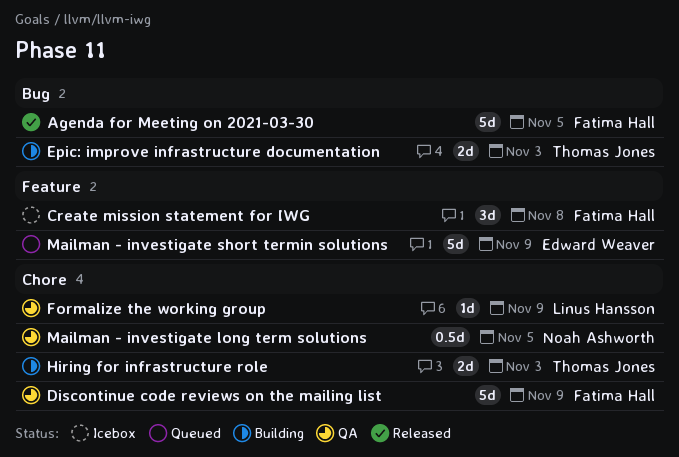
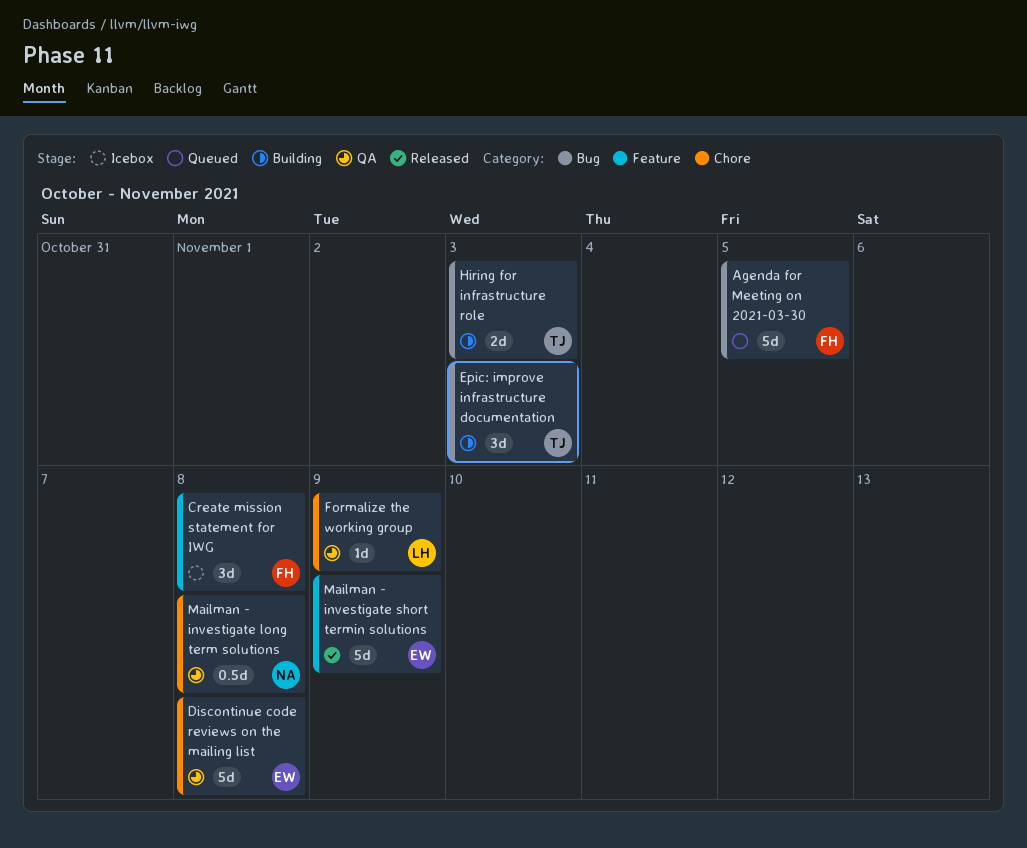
Agenda for Meeting on 2021-03-30, status: Released -> Queued
Discontinue code reviews on the mailing list, owner: Fatima Hall -> Edward Weaver
Discontinue code reviews on the mailing list, due: Nov 9 -> Nov 8
Epic: improve infrastructure documentation, estimate: 2d -> 3d
Hiring for infrastructure role, label: Chore -> Bug
Mailman - investigate long term solutions, due: Nov 5 -> Nov 8
Mailman - investigate short termin solutions, status: Queued -> Released

